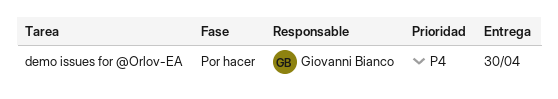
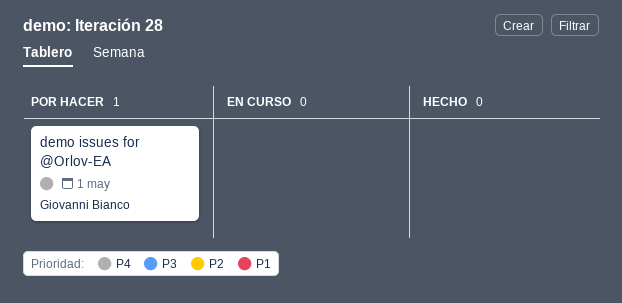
demo issues for @Orlov-EA, due: Apr 30 -> May 1

